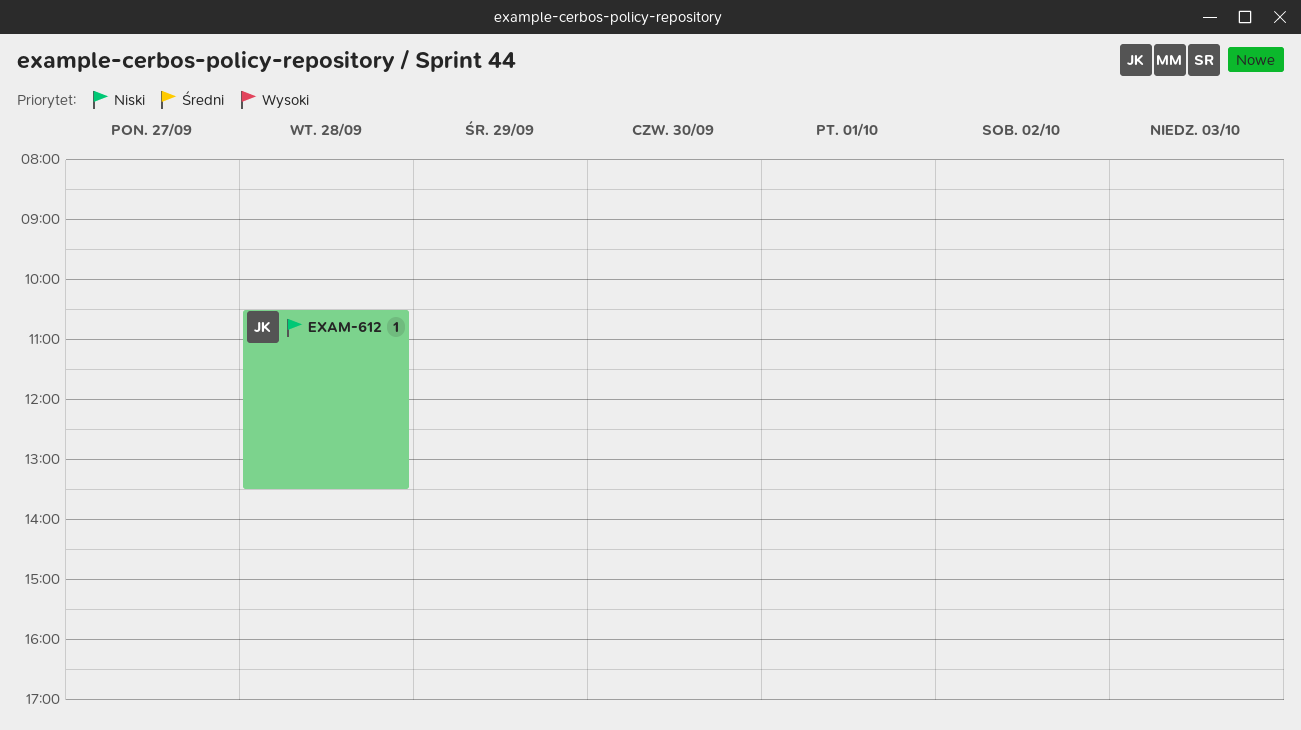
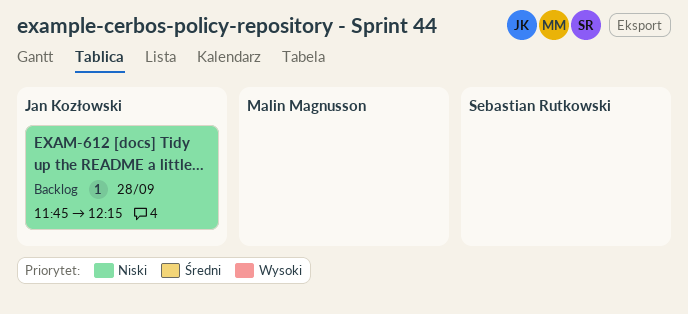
EXAM-612, begins: 10:30 -> 11:45
EXAM-612, ends: 13:30 -> 12:15

